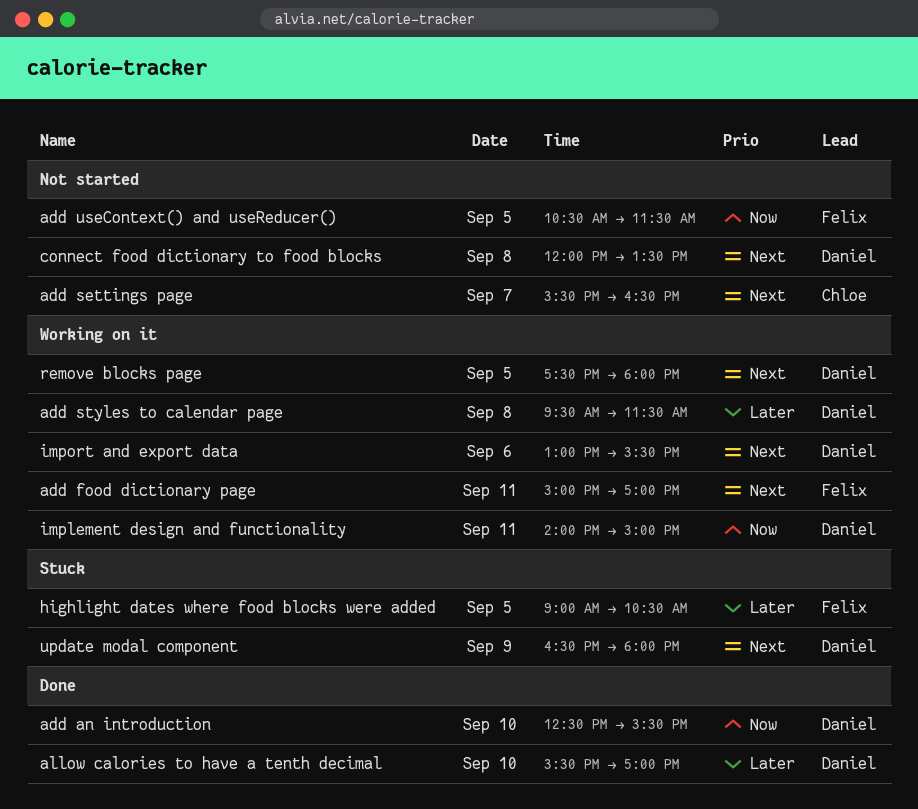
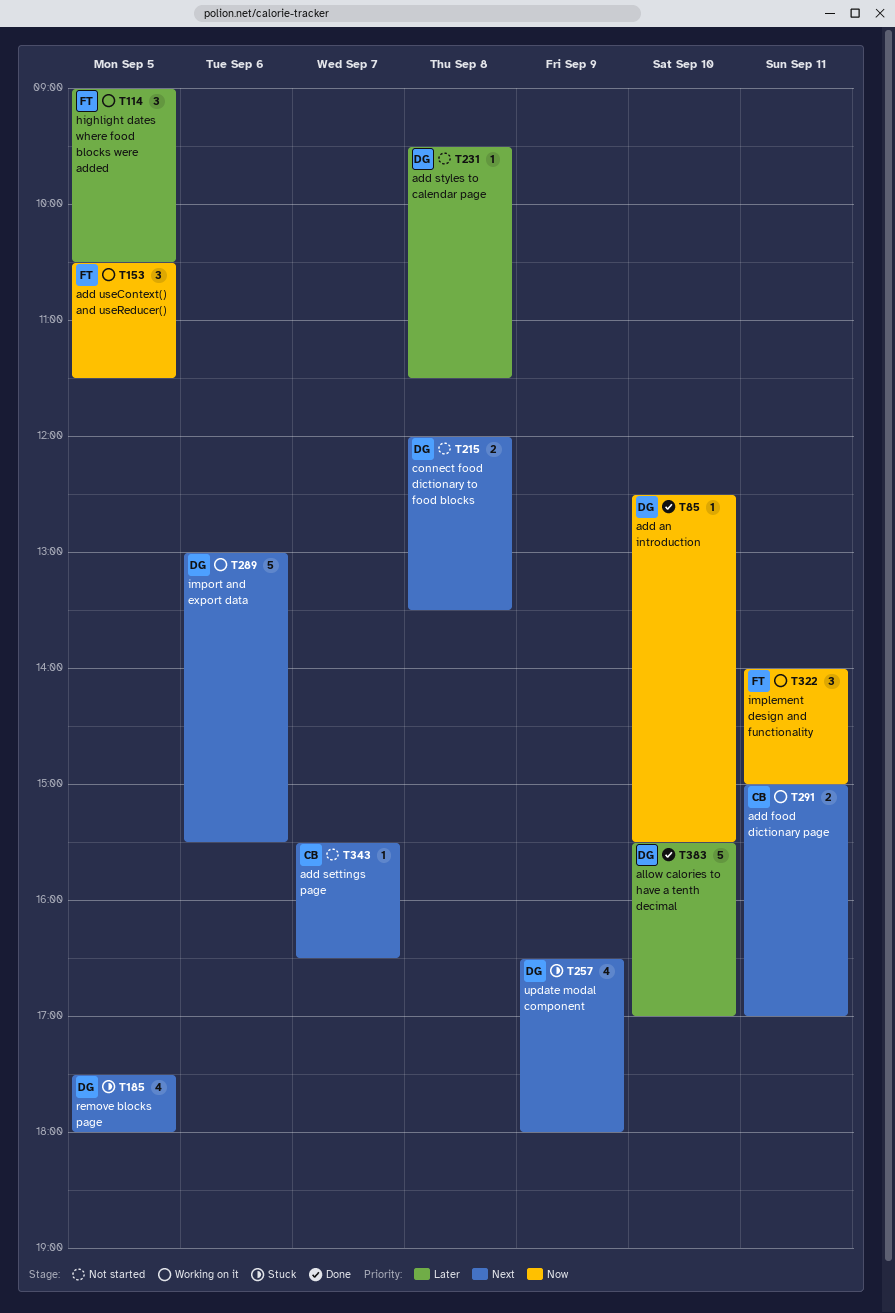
add food dictionary page, owner: Felix -> Chloe
add styles to calendar page, status: Working on it -> Not started
add useContext() and useReducer(), status: Not started -> Working on it
highlight dates where food blocks were added, status: Stuck -> Working on it
implement design and functionality, owner: Daniel -> Felix
remove blocks page, status: Working on it -> Stuck

